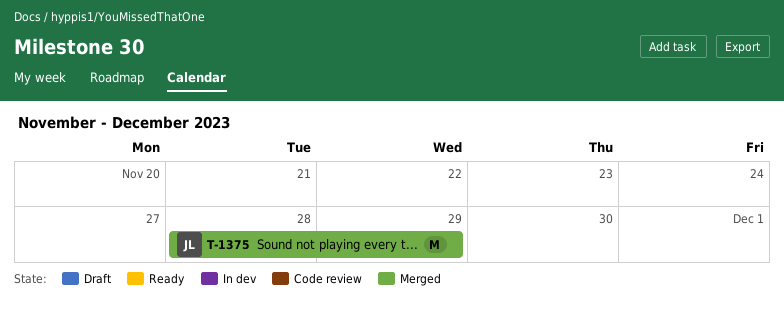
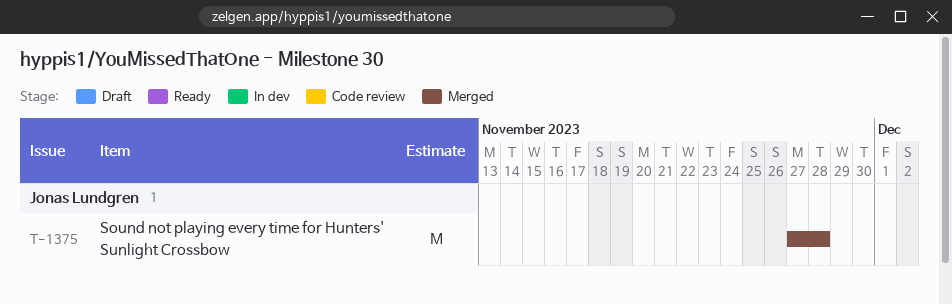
T-1375, start: Nov 28 -> Nov 27
T-1375, due: Nov 29 -> Nov 28

